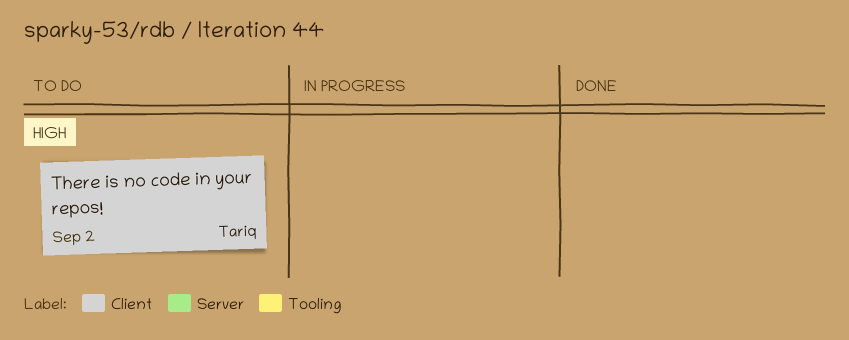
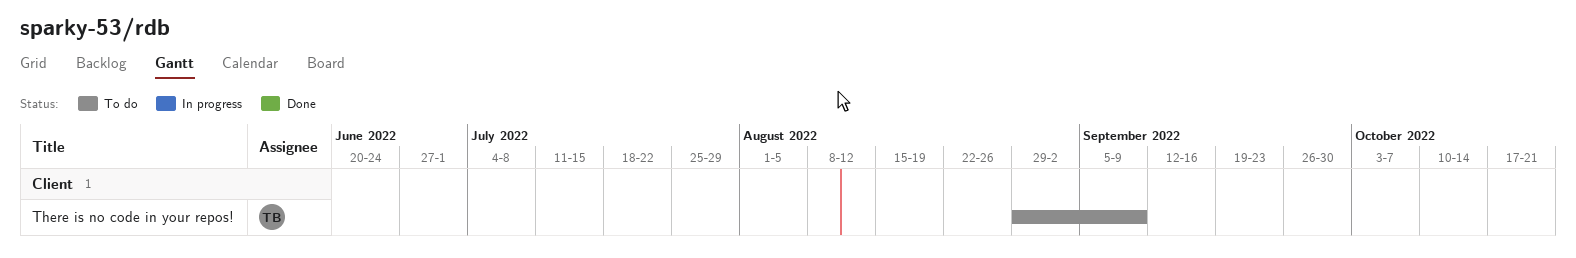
There is no code in your repos!, due: Sep 2 -> Sep 9

